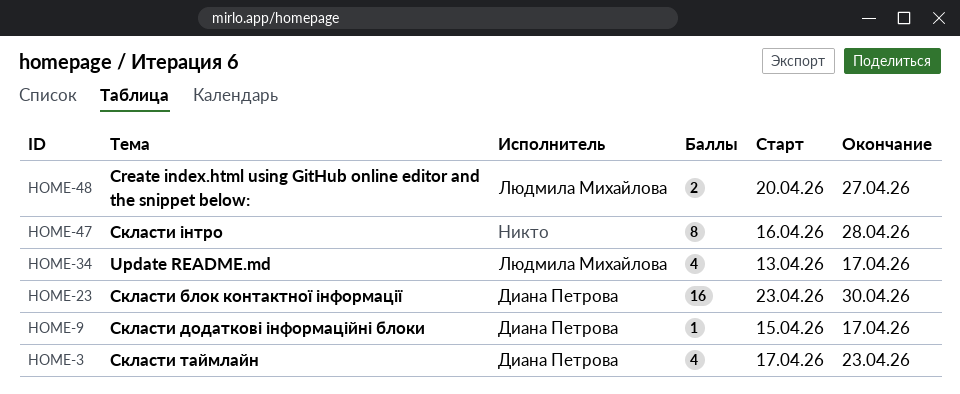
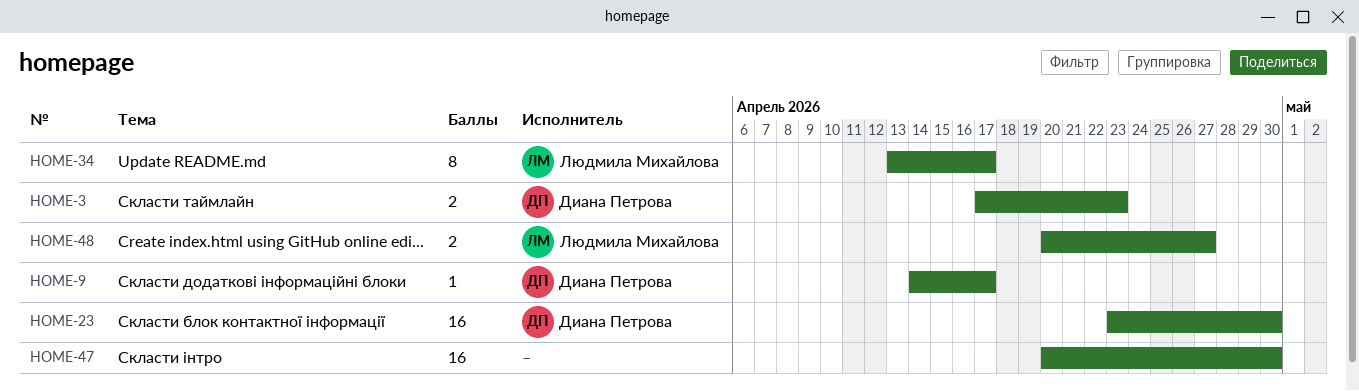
HOME-3, estimate: 4 -> 2
HOME-9, start: Apr 15 -> Apr 14
HOME-34, estimate: 4 -> 8
HOME-47, estimate: 8 -> 16
HOME-47, start: Apr 16 -> Apr 20
HOME-47, due: Apr 28 -> Apr 30

